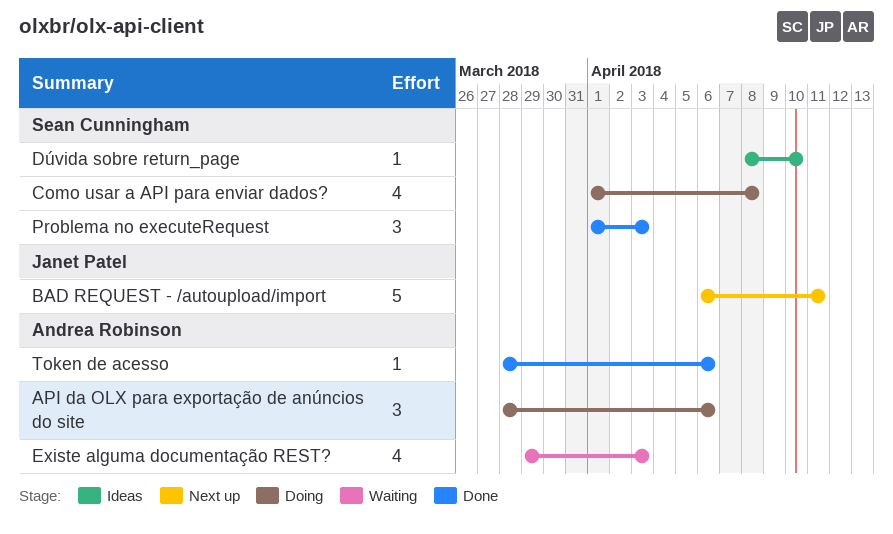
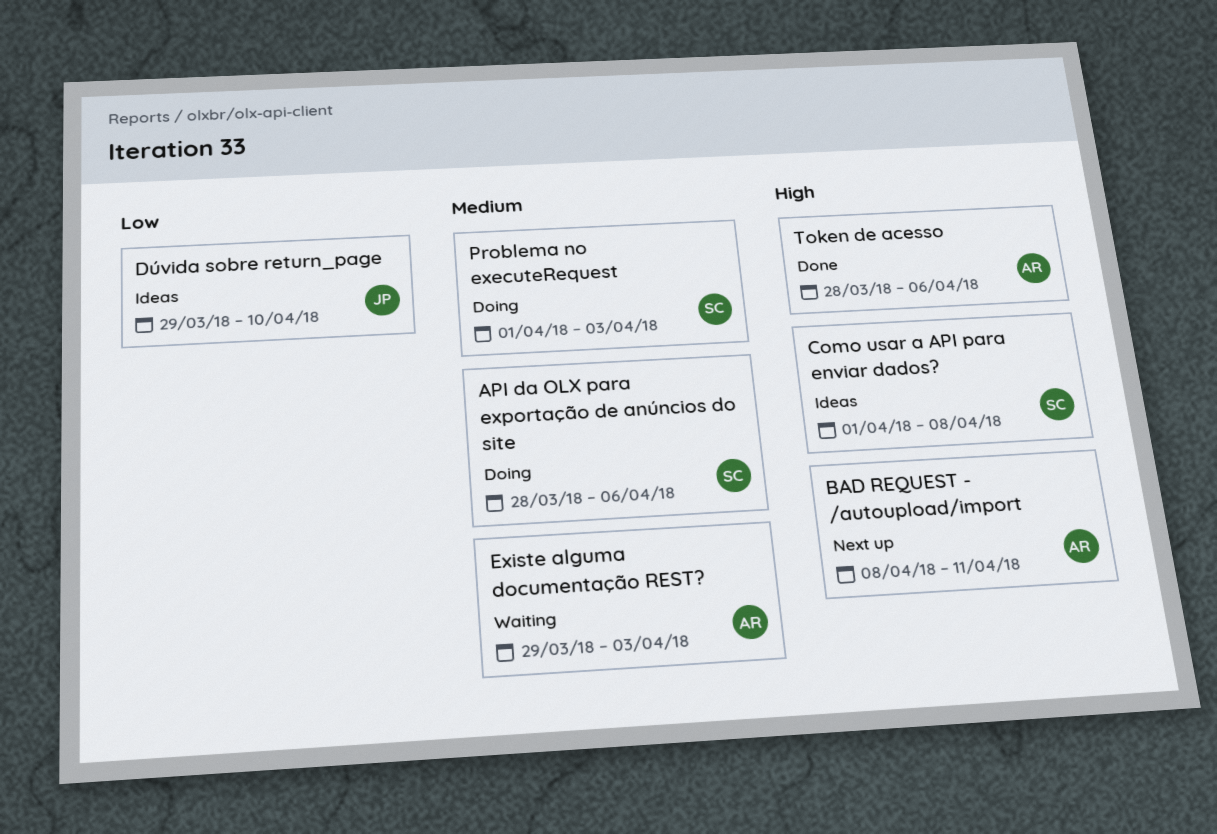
API da OLX para exportação de anúncios do site, owner: Andrea Robinson -> Sean Cunningham
BAD REQUEST - /autoupload/import, owner: Janet Patel -> Andrea Robinson
BAD REQUEST - /autoupload/import, start: Apr 6 -> Apr 8
Como usar a API para enviar dados?, status: Doing -> Ideas
Dúvida sobre return_page, owner: Sean Cunningham -> Janet Patel
Dúvida sobre return_page, start: Apr 8 -> Mar 29
Problema no executeRequest, status: Done -> Doing

